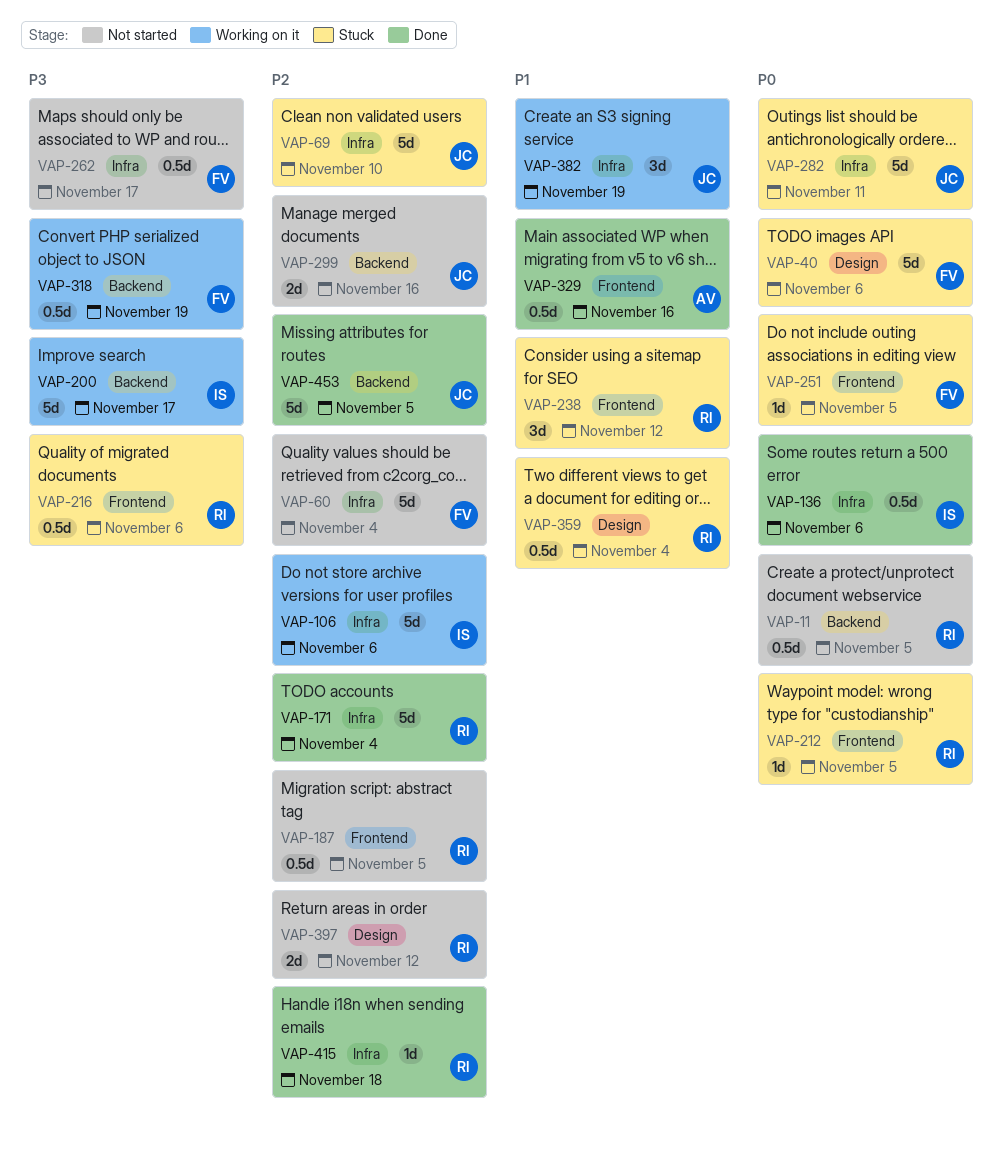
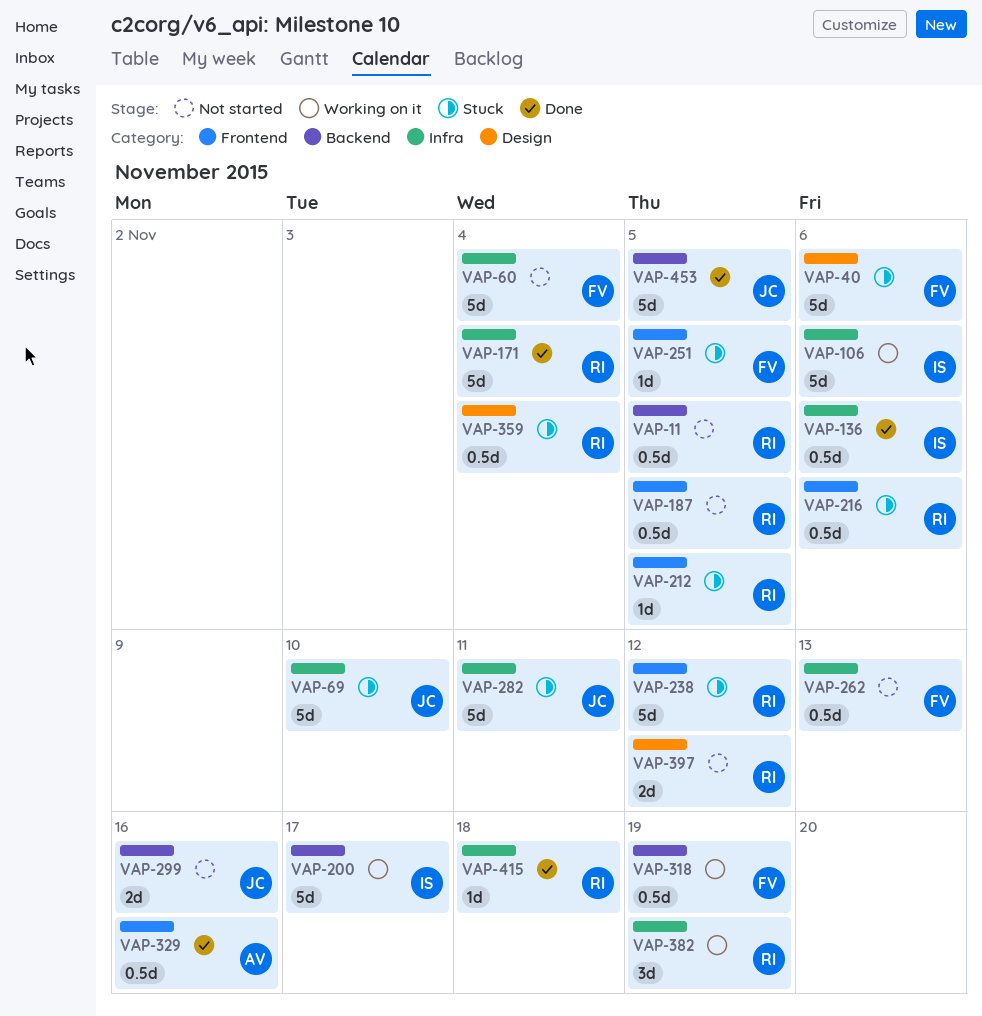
VAP-238, estimate: 3d -> 5d
VAP-262, due: Nov 17 -> Nov 13
VAP-382, owner: JC -> RI

